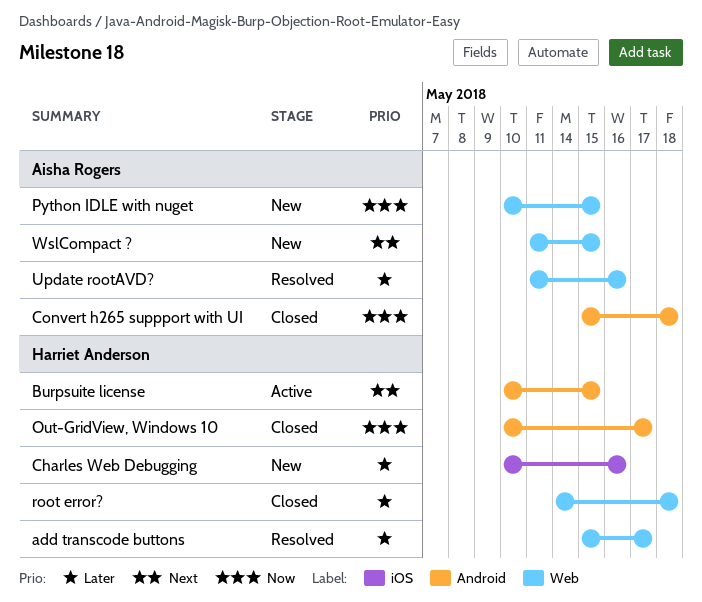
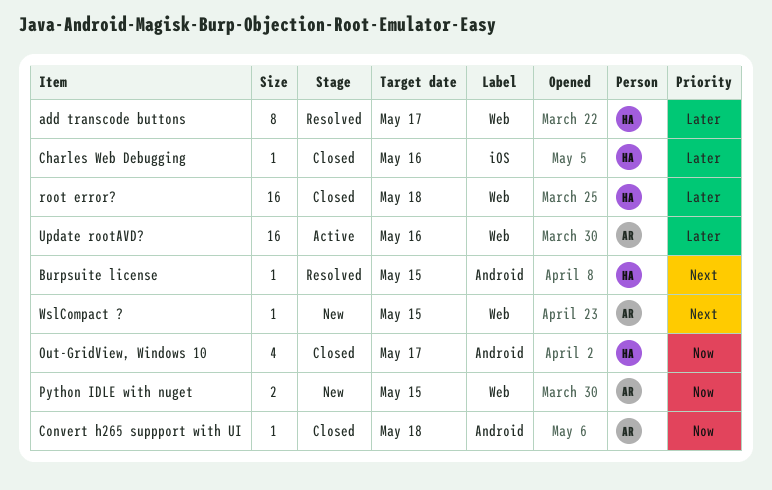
Burpsuite license, status: Active -> Resolved
Charles Web Debugging, status: New -> Closed
Update rootAVD?, status: Resolved -> Active

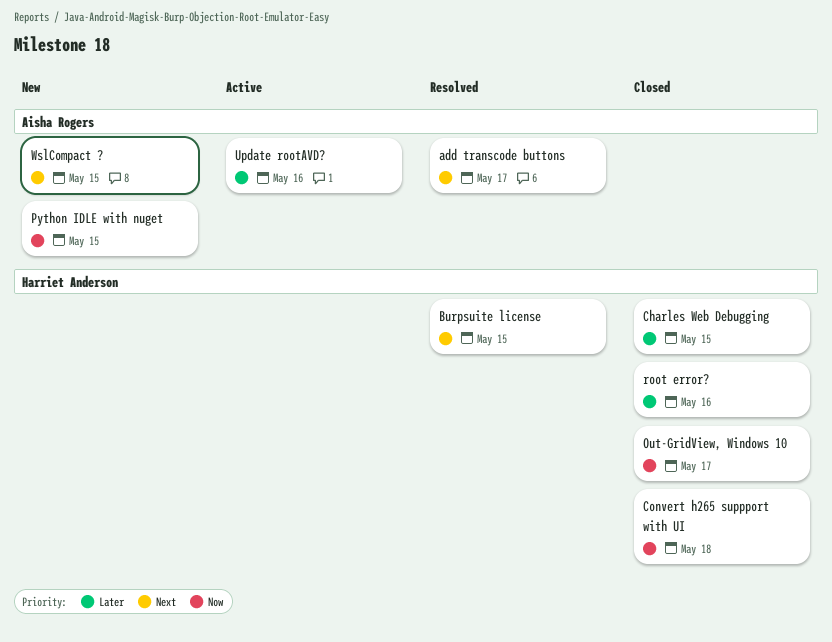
add transcode buttons, owner: Harriet Anderson -> Aisha Rogers
add transcode buttons, priority: Later -> Next
Charles Web Debugging, due: May 16 -> May 15
Convert h265 suppport with UI, owner: Aisha Rogers -> Harriet Anderson
root error?, due: May 18 -> May 16

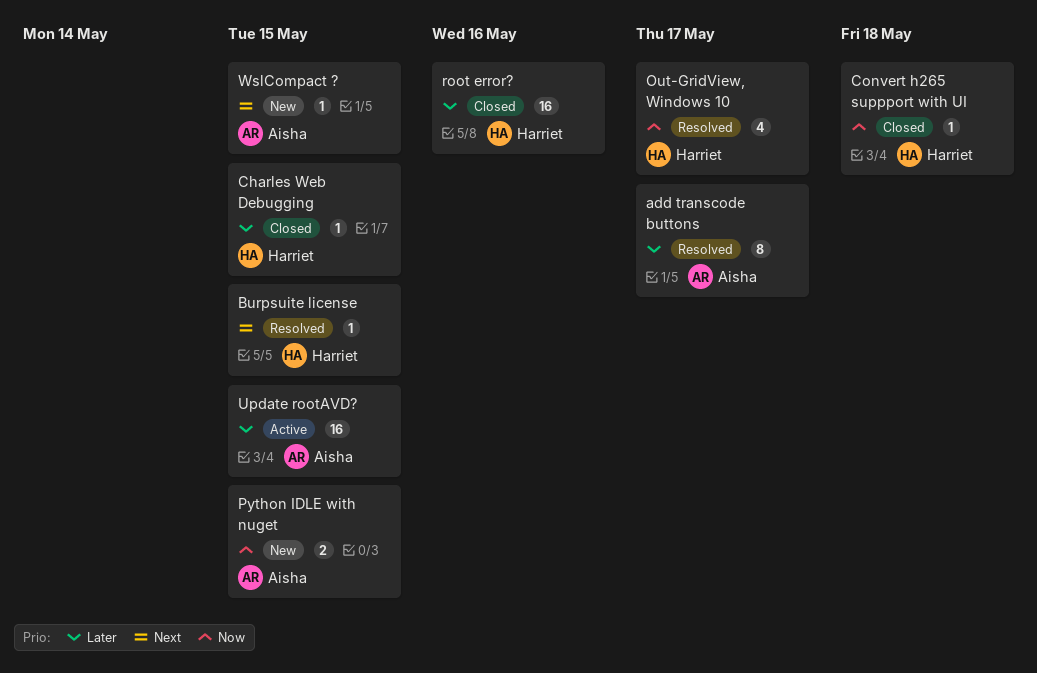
add transcode buttons, priority: Next -> Later
Out-GridView, Windows 10, status: Closed -> Resolved
Update rootAVD?, due: May 16 -> May 15

